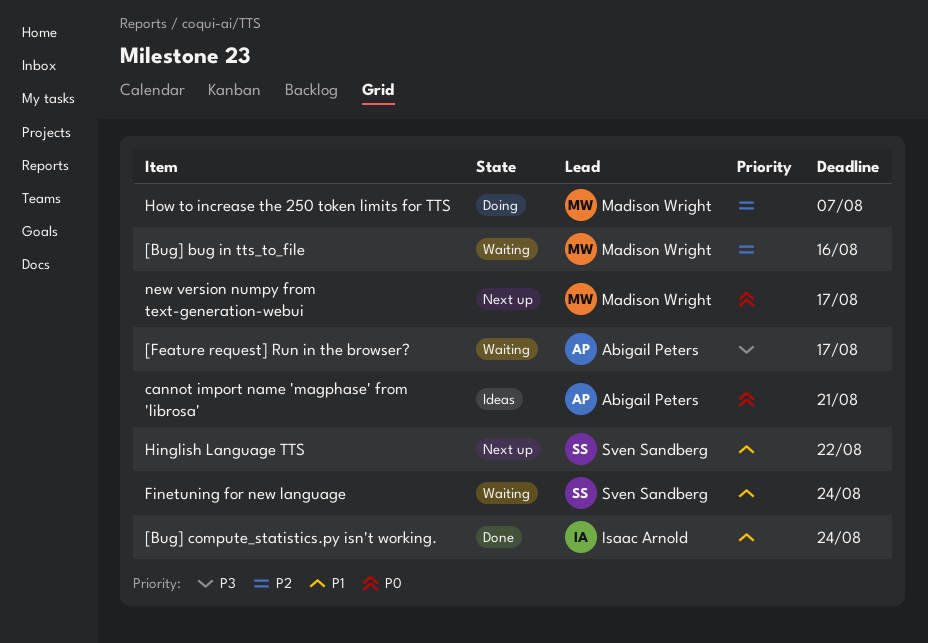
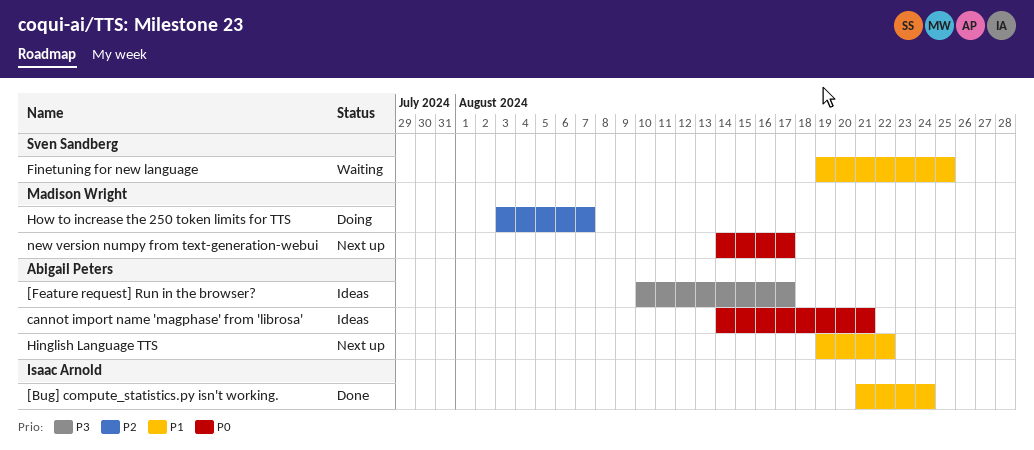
[Bug] bug in tts_to_file: present -> none
[Feature request] Run in the browser?, status: Waiting -> Ideas
Finetuning for new language, due: Aug 24 -> Aug 25
Hinglish Language TTS, owner: Sven Sandberg -> Abigail Peters

